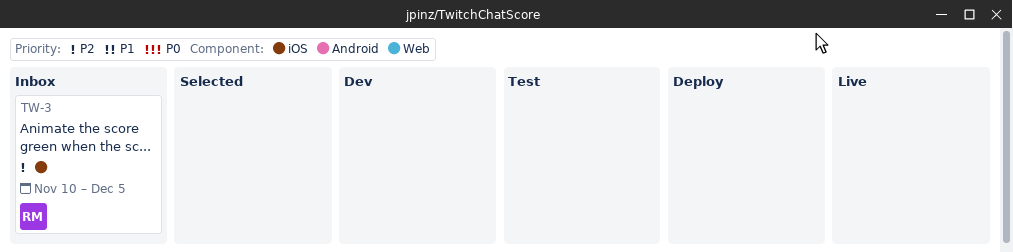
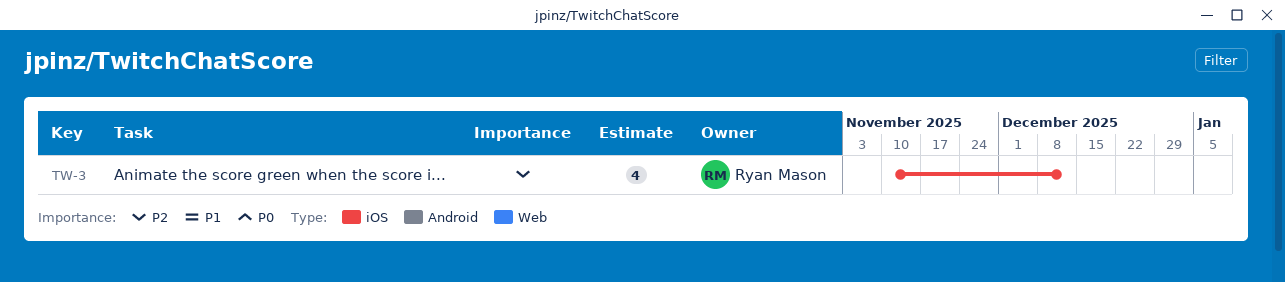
TW-3, due: Dec 5 -> Dec 12

